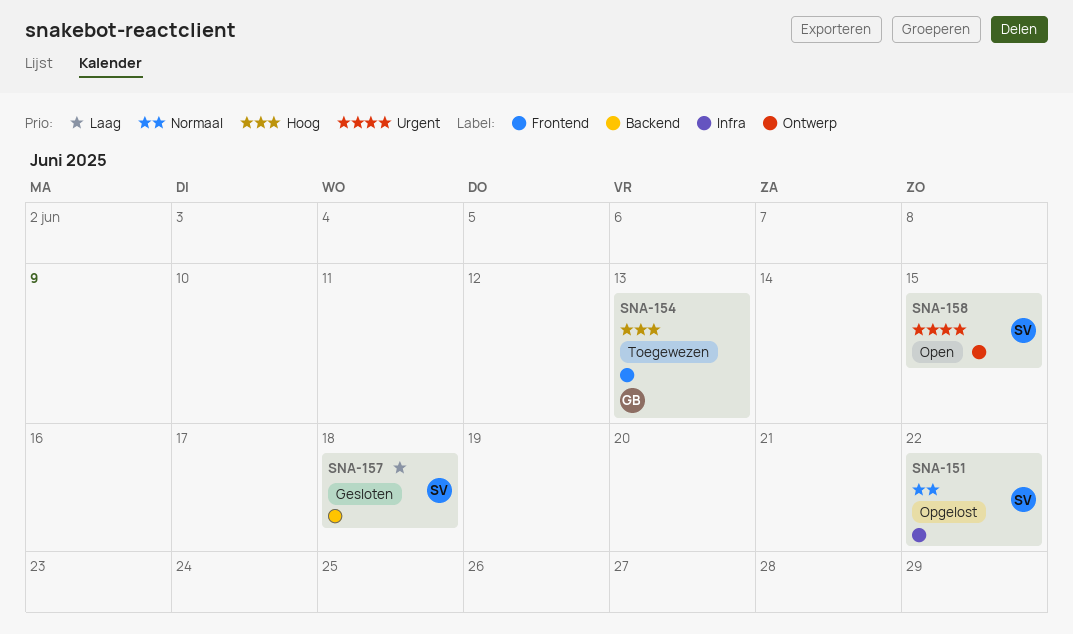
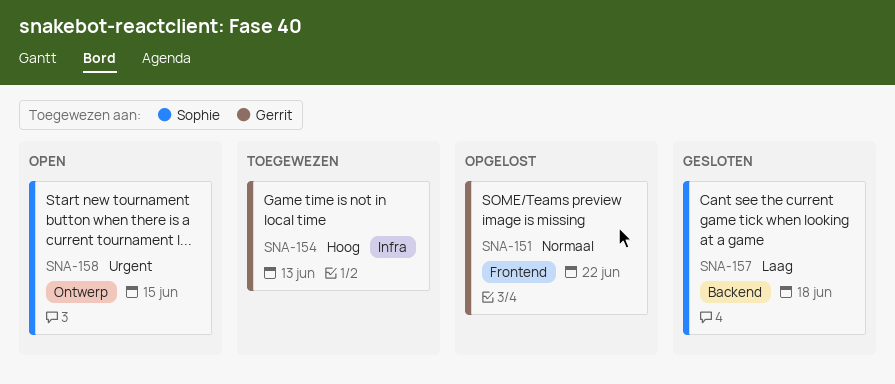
SNA-151, owner: Sophie -> Gerrit
SNA-151, label: Infra -> Frontend
SNA-154, label: Frontend -> Infra

